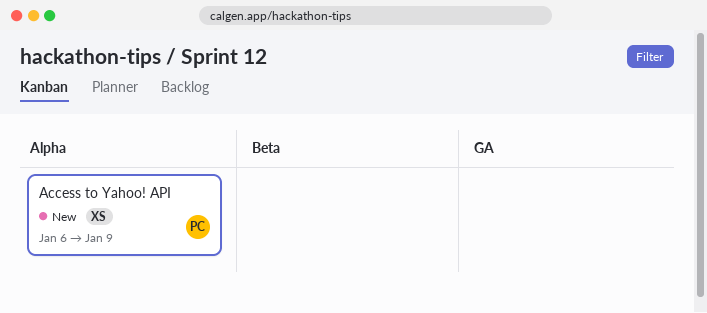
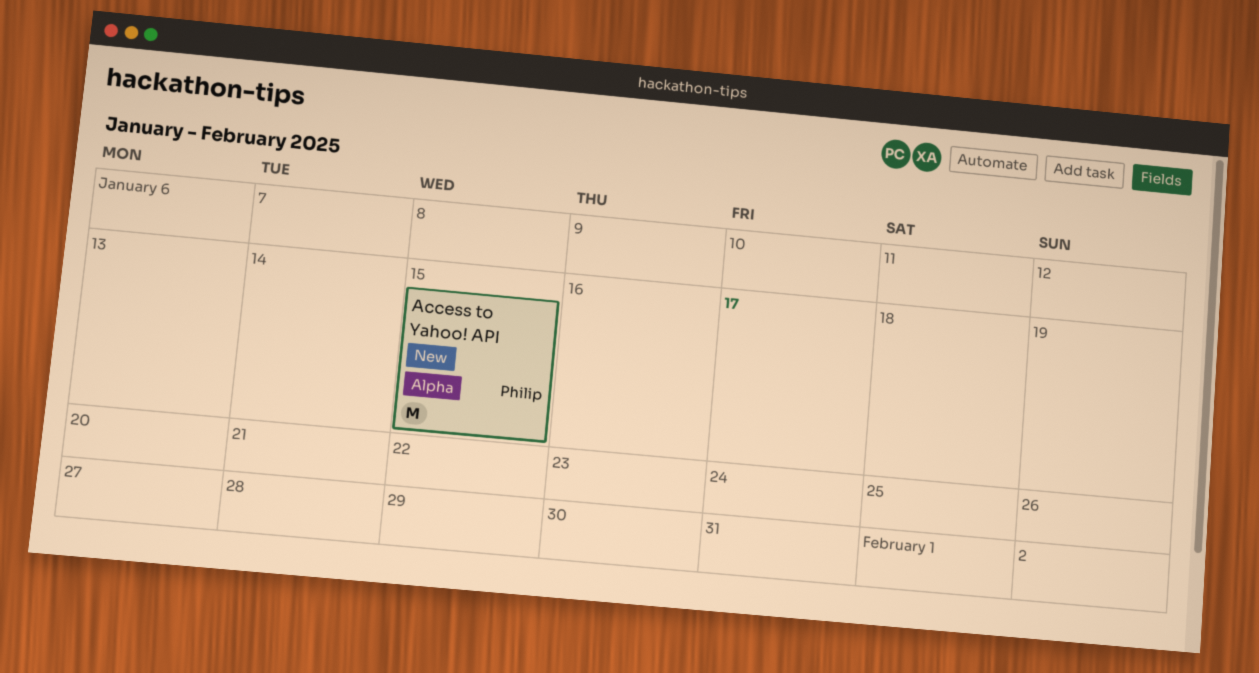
Access to Yahoo! API, estimate: XS -> M
Access to Yahoo! API, due: Jan 9 -> Jan 15

